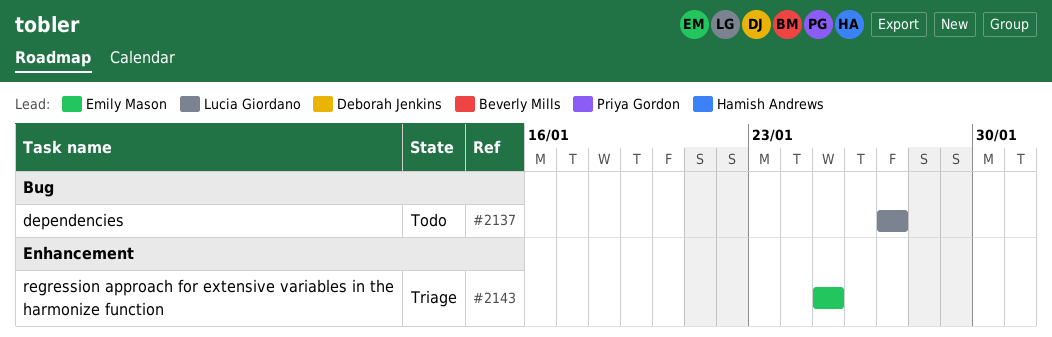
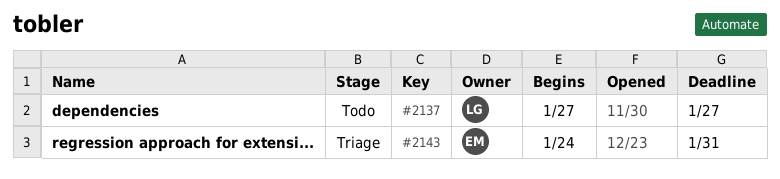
#2143, start: Jan 25 -> Jan 24
#2143, due: Jan 25 -> Jan 31

